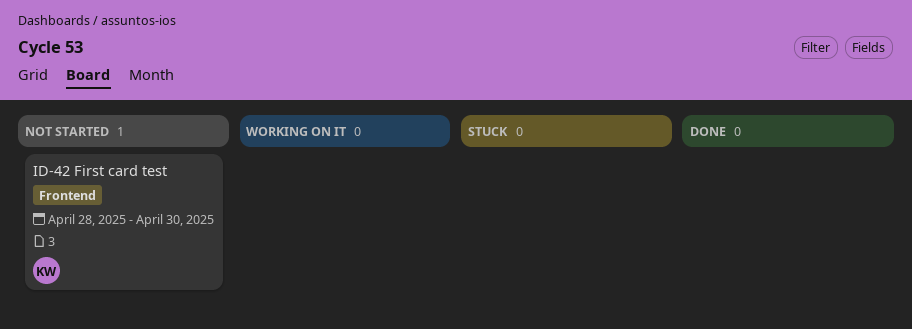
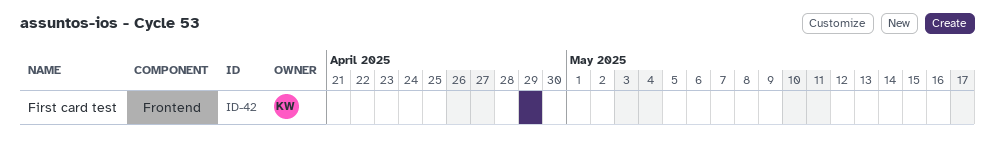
ID-42, start: Apr 28 -> Apr 29
ID-42, due: Apr 30 -> Apr 29

